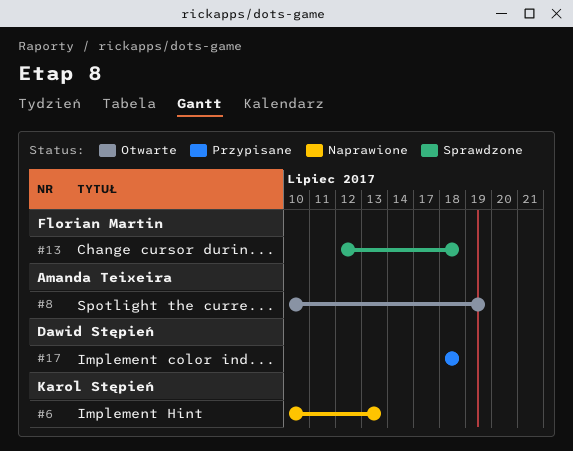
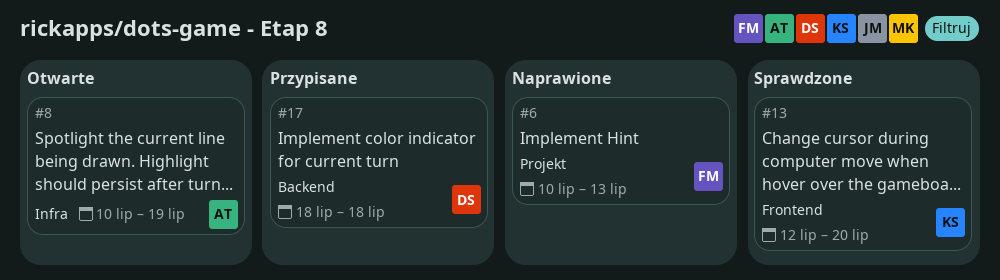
#6, owner: Karol Stępień -> Florian Martin
#13, owner: Florian Martin -> Karol Stępień
#13, due: Jul 18 -> Jul 20

